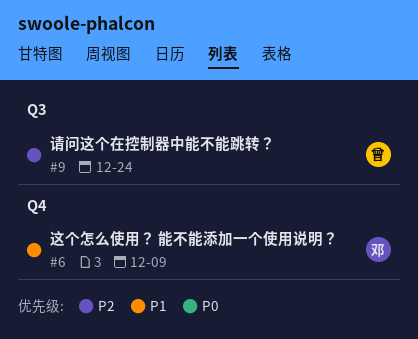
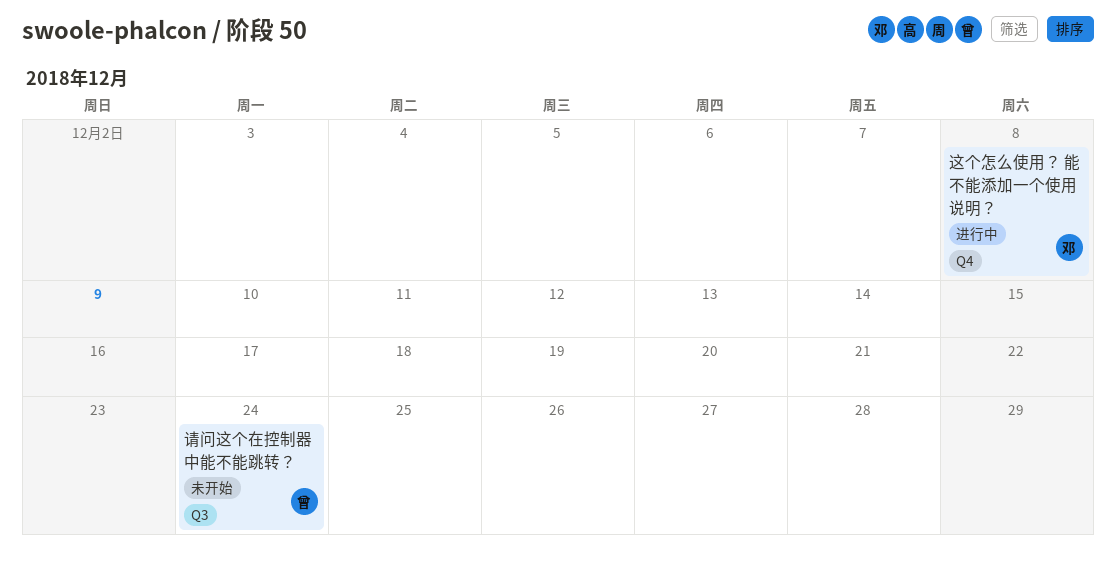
这个怎么使用？ 能不能添加一个使用说明？, due: Dec 9 -> Dec 8

